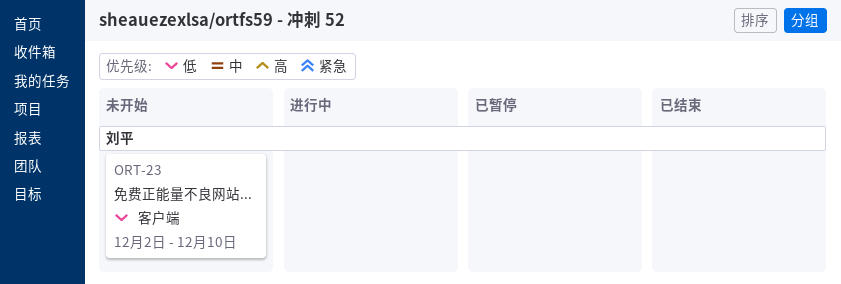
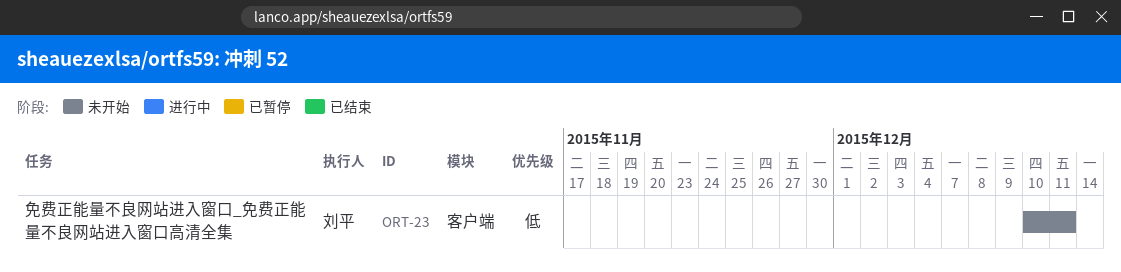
ORT-23, start: Dec 2 -> Dec 10
ORT-23, due: Dec 10 -> Dec 11

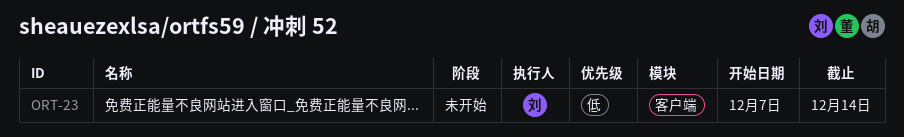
ORT-23, start: Dec 10 -> Dec 7
ORT-23, due: Dec 11 -> Dec 14

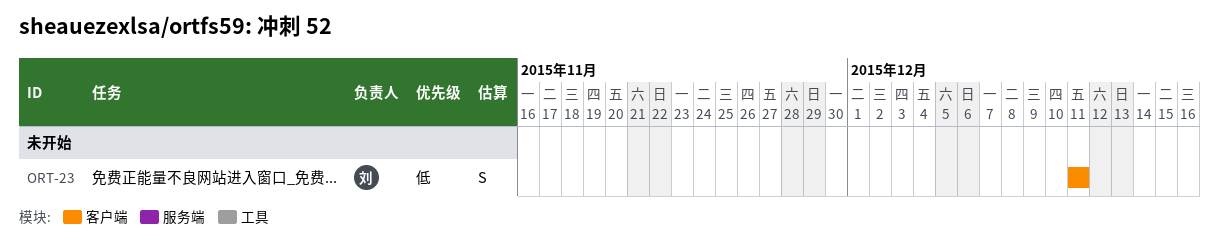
ORT-23, start: Dec 7 -> Dec 11
ORT-23, due: Dec 14 -> Dec 11

